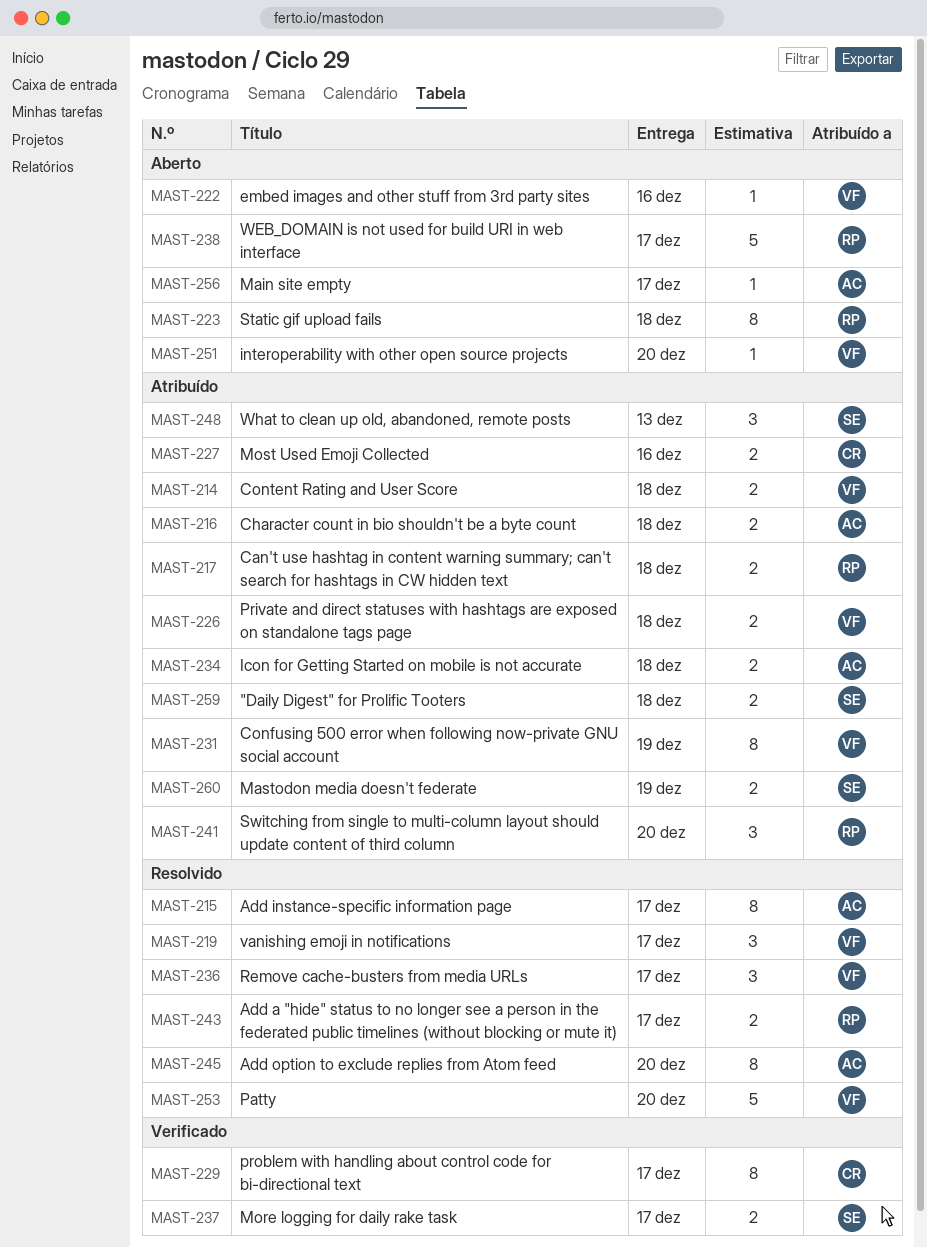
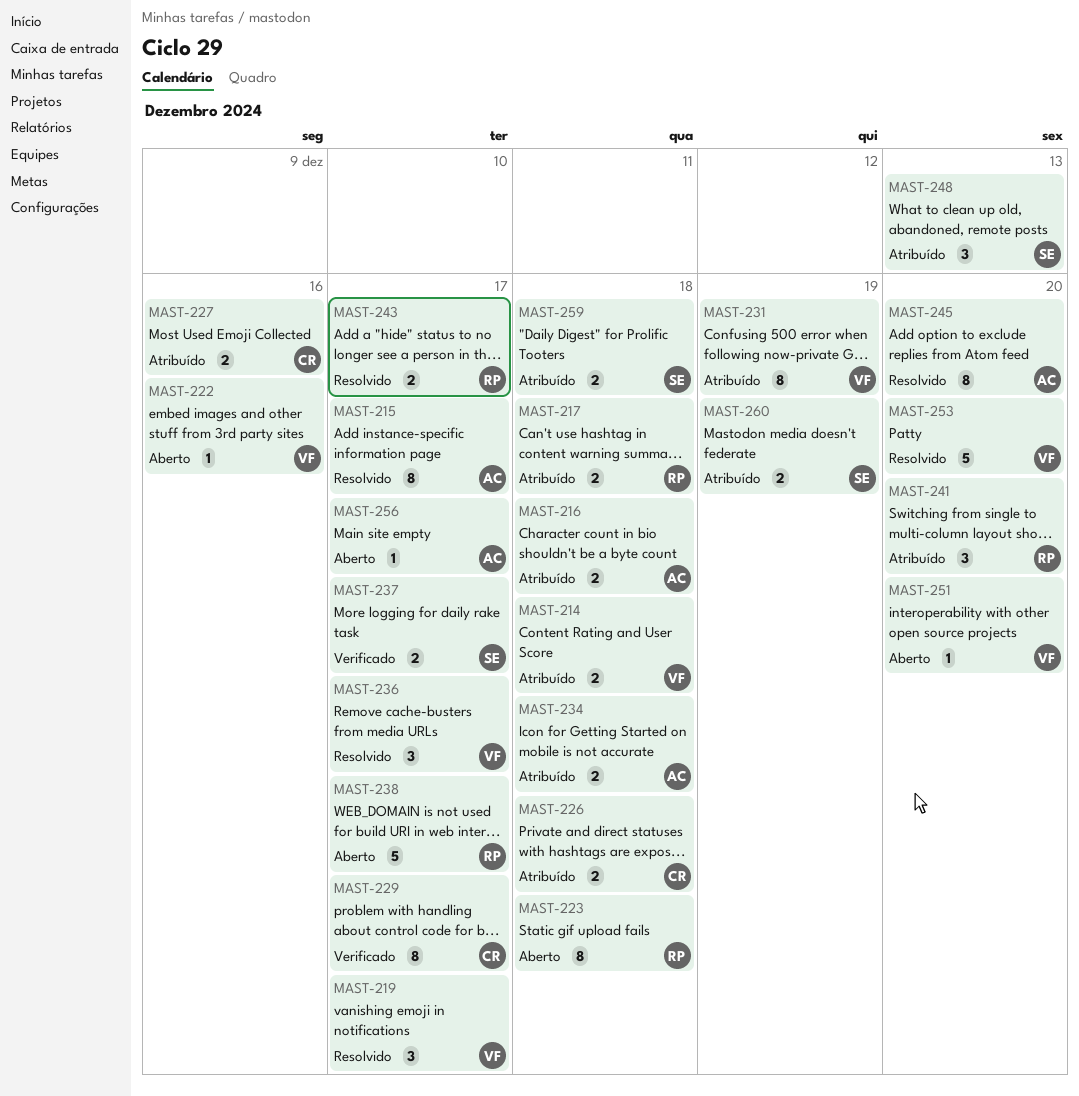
MAST-226, owner: VF -> CR

